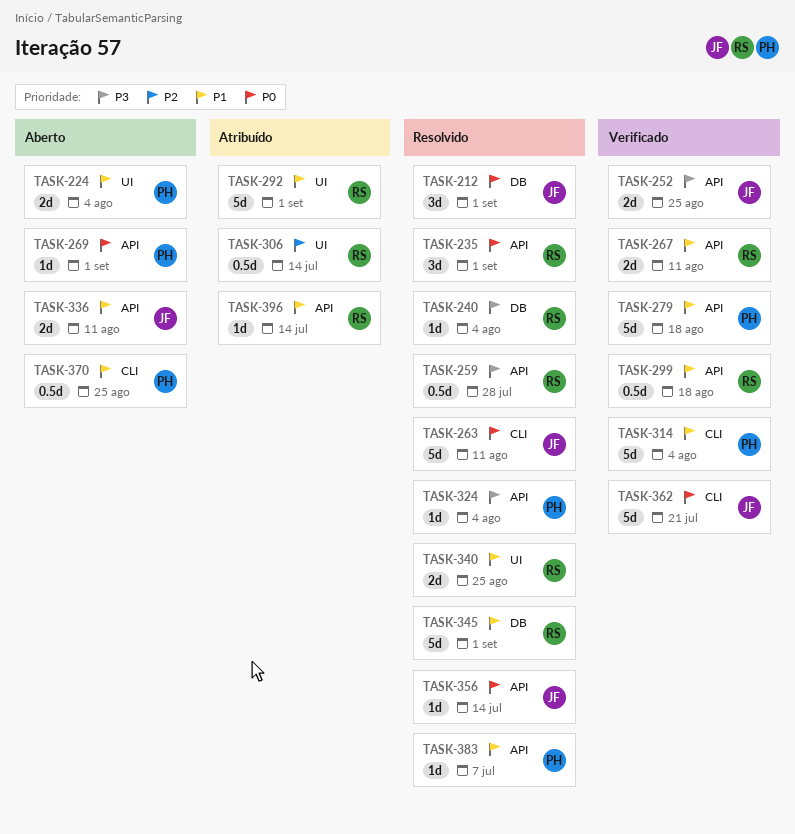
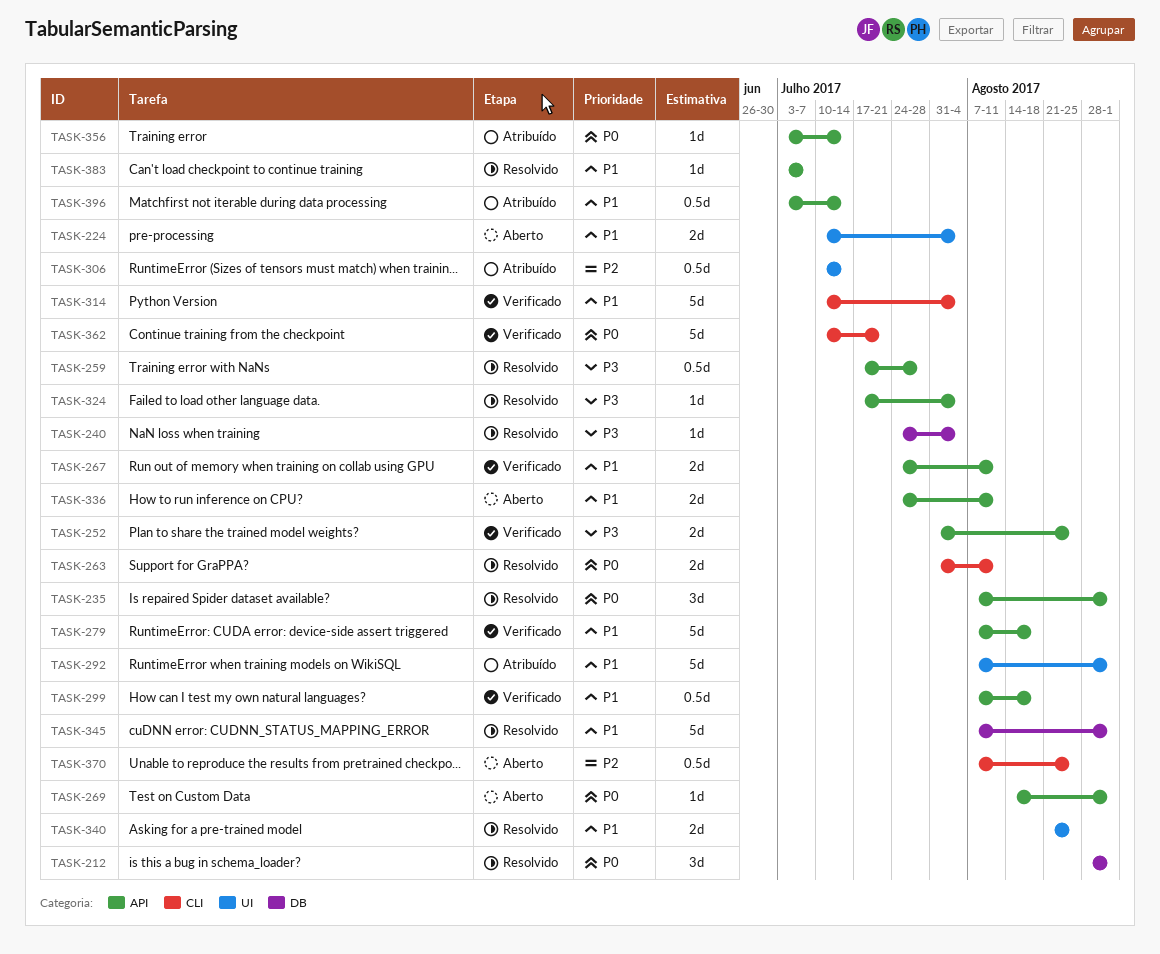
TASK-263, estimate: 5d -> 2d
TASK-356, status: Resolvido -> Atribuído
TASK-370, priority: P1 -> P2
TASK-396, estimate: 1d -> 0.5d

